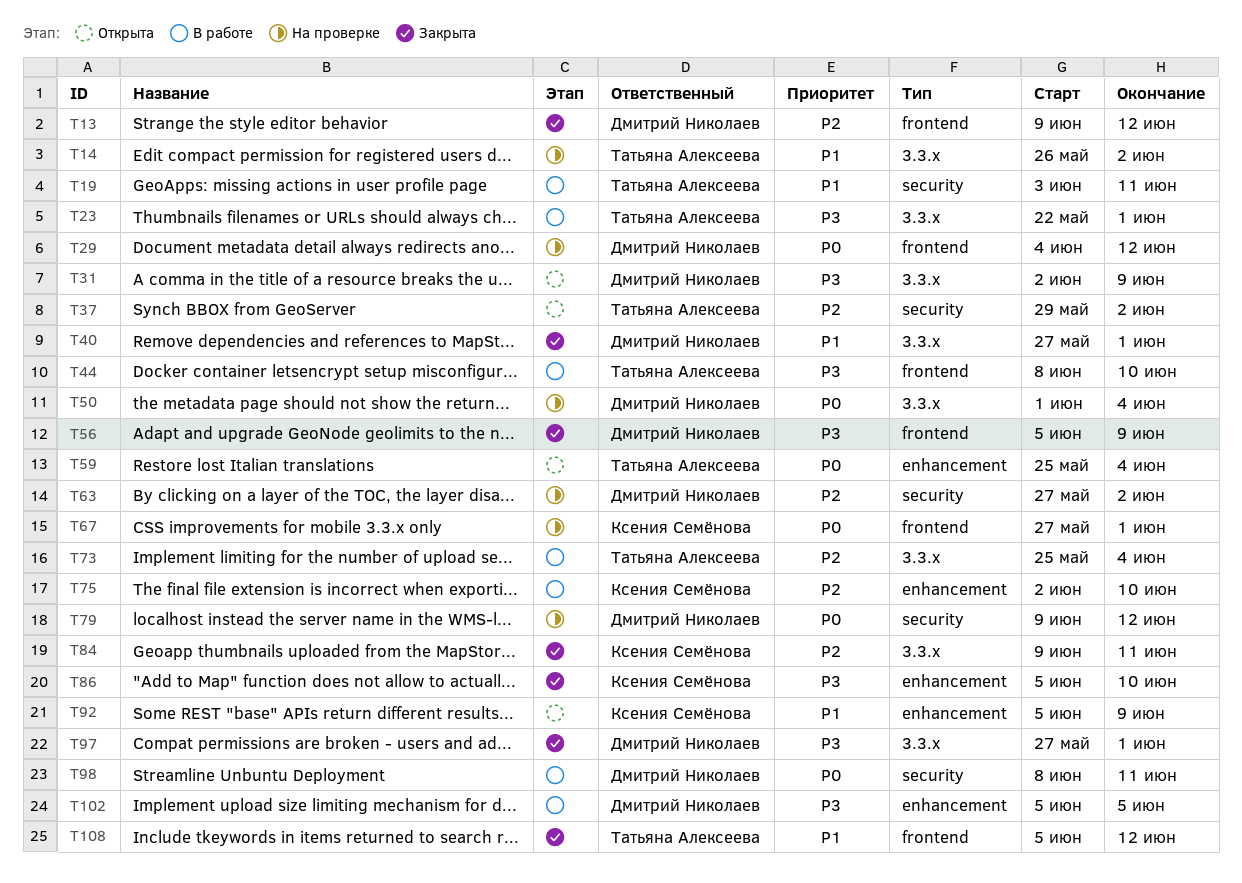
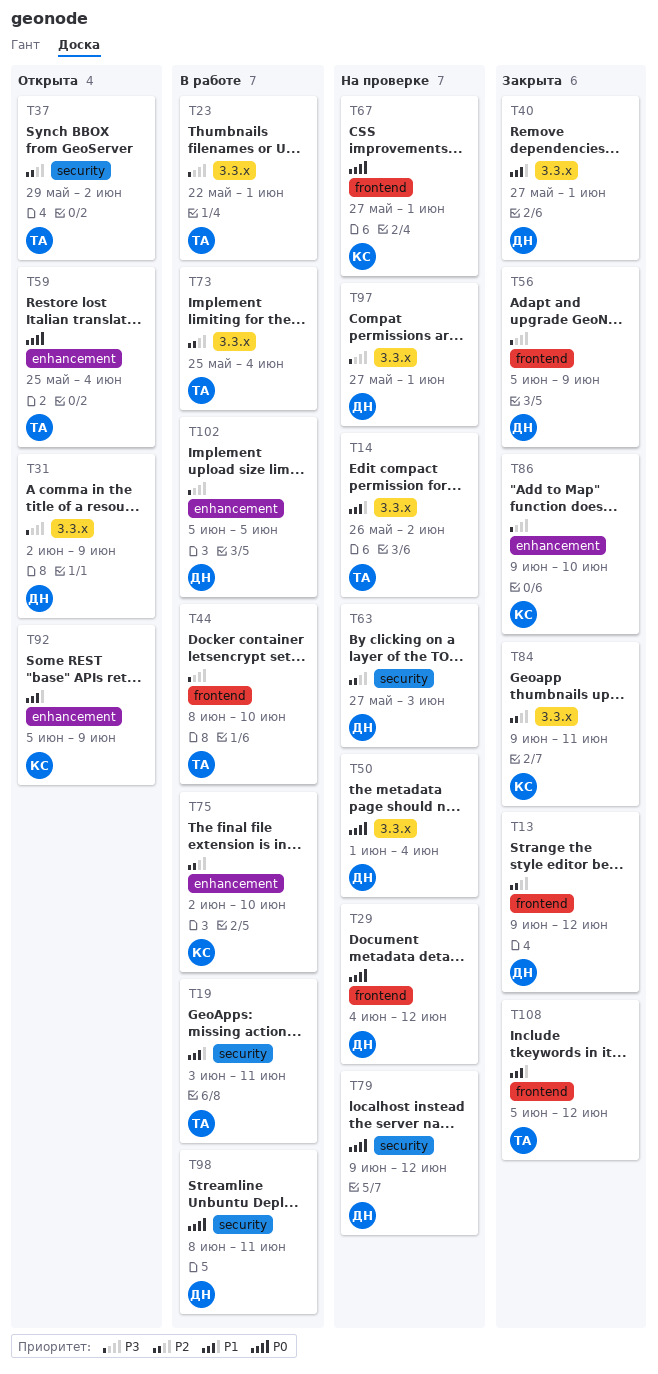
T63, due: Jun 2 -> Jun 3
T86, start: Jun 5 -> Jun 9
T97, status: Закрыта -> На проверке

